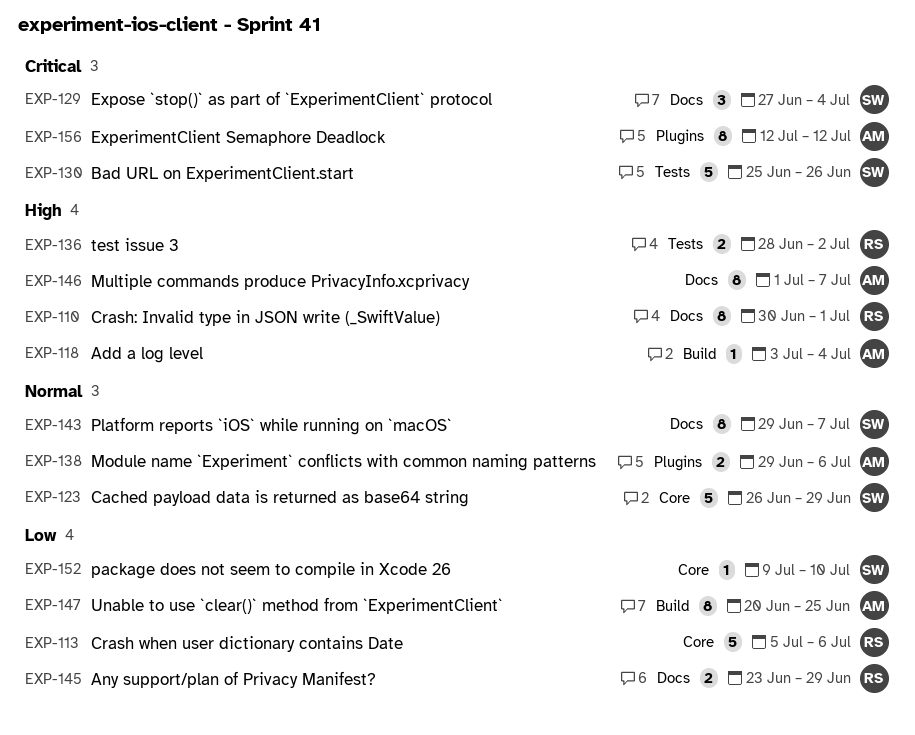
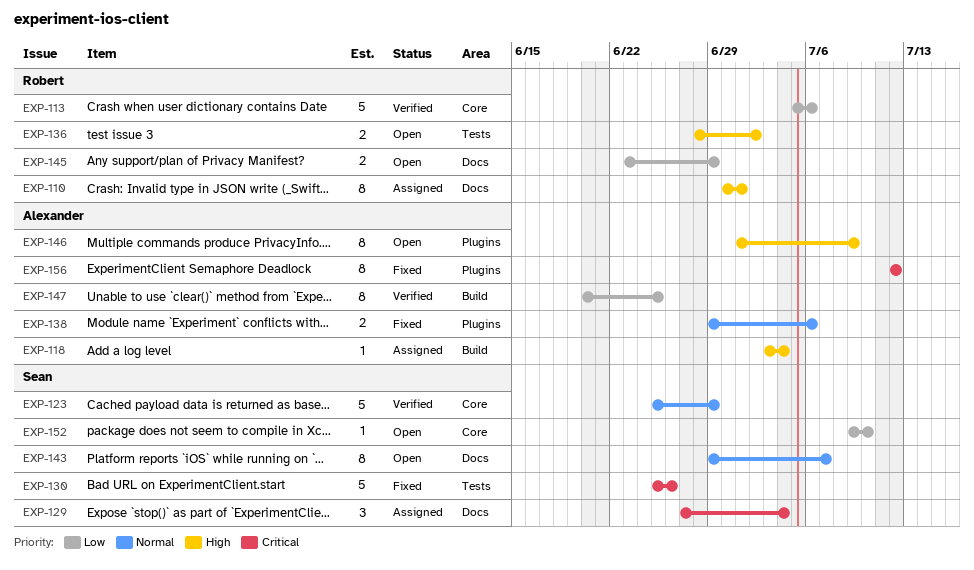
EXP-123, start: Jun 26 -> Jun 25
EXP-146, label: Docs -> Plugins
EXP-146, due: Jul 7 -> Jul 9

